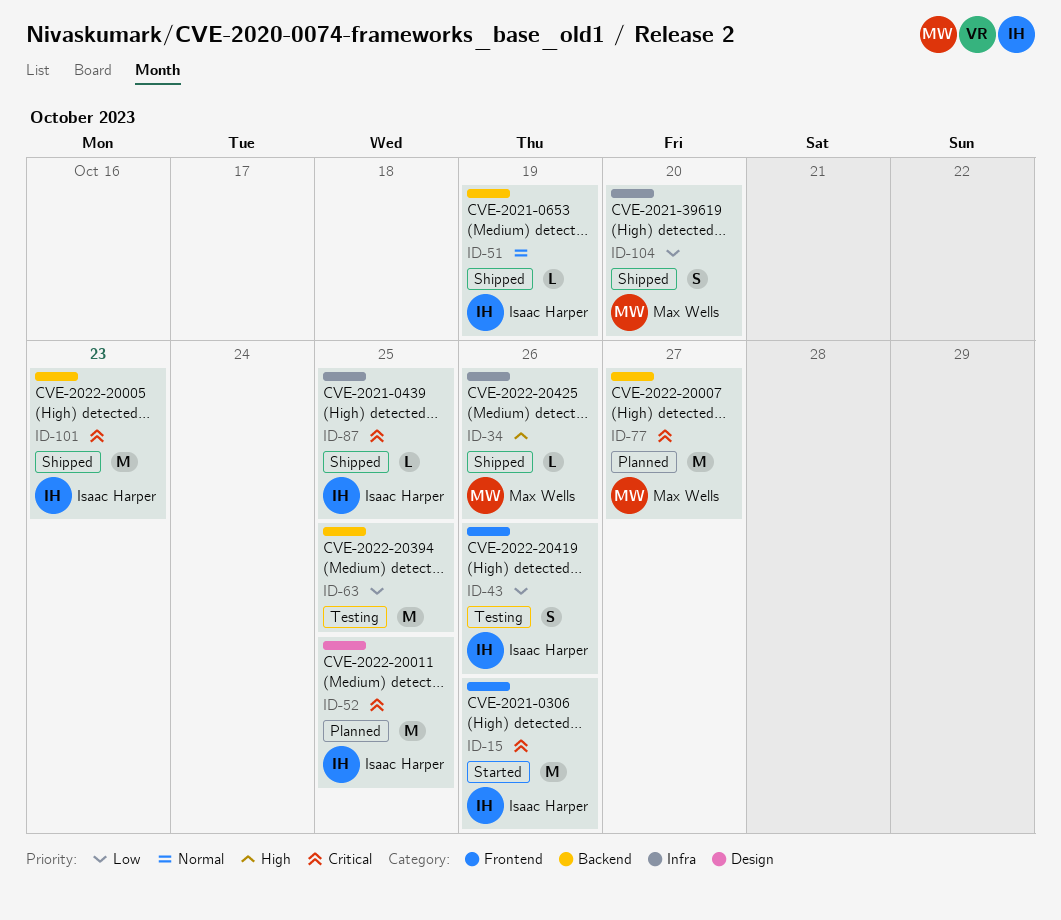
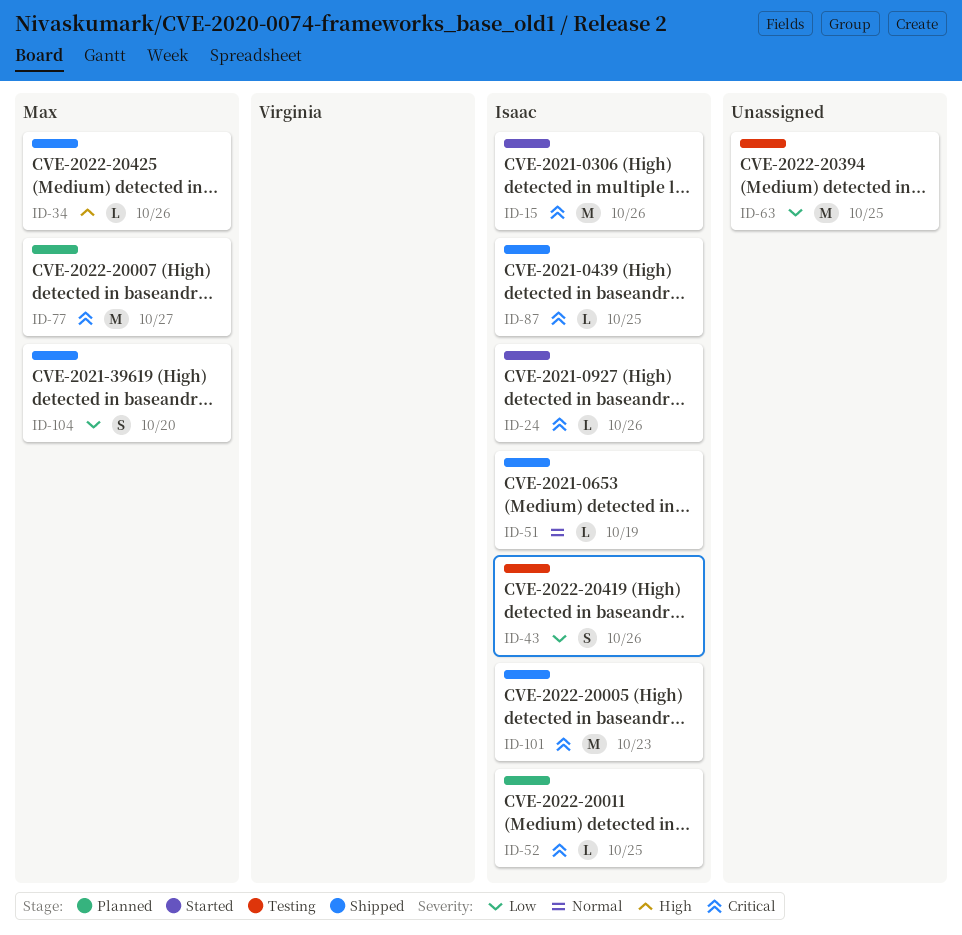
ID-24: none -> present
ID-52, estimate: M -> L

